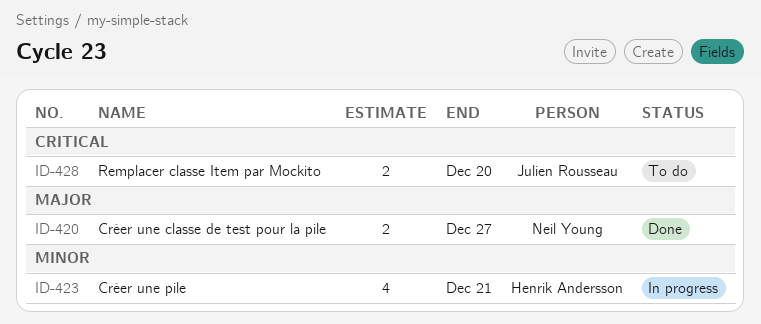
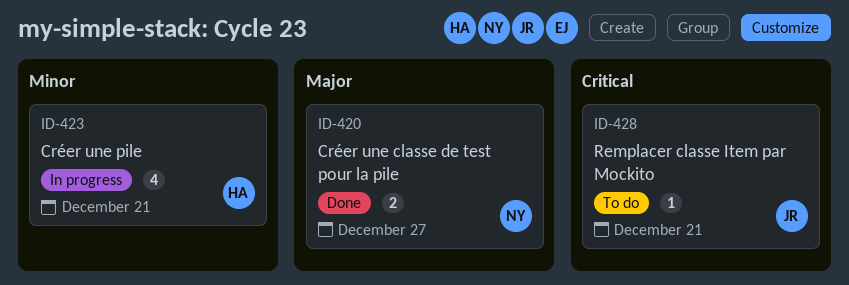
ID-428, estimate: 2 -> 1
ID-428, due: Dec 20 -> Dec 21

